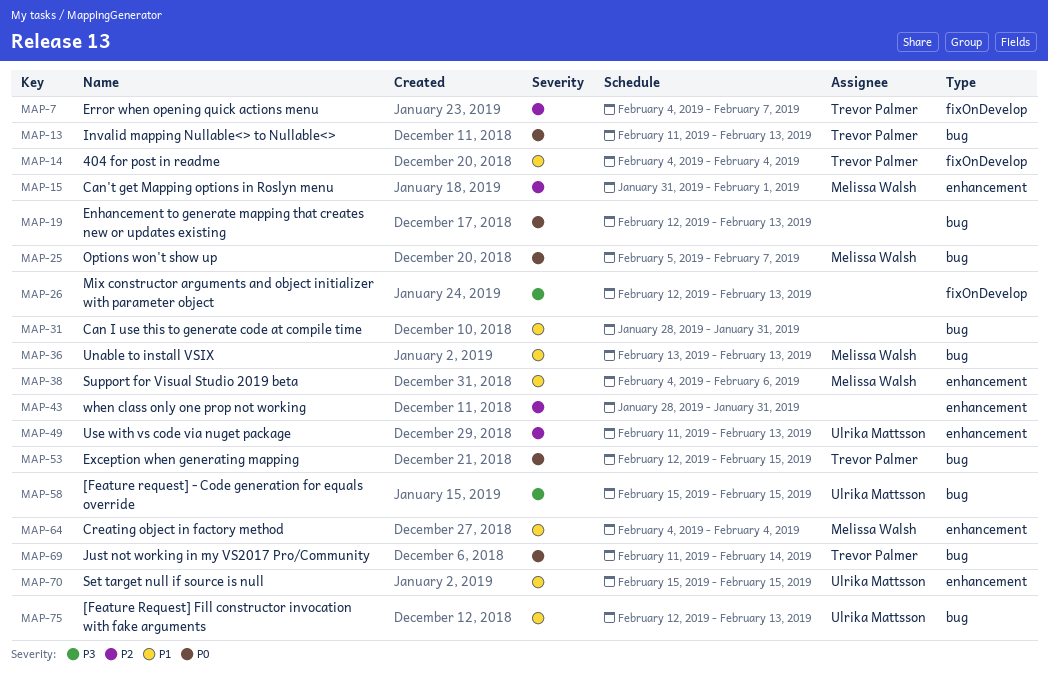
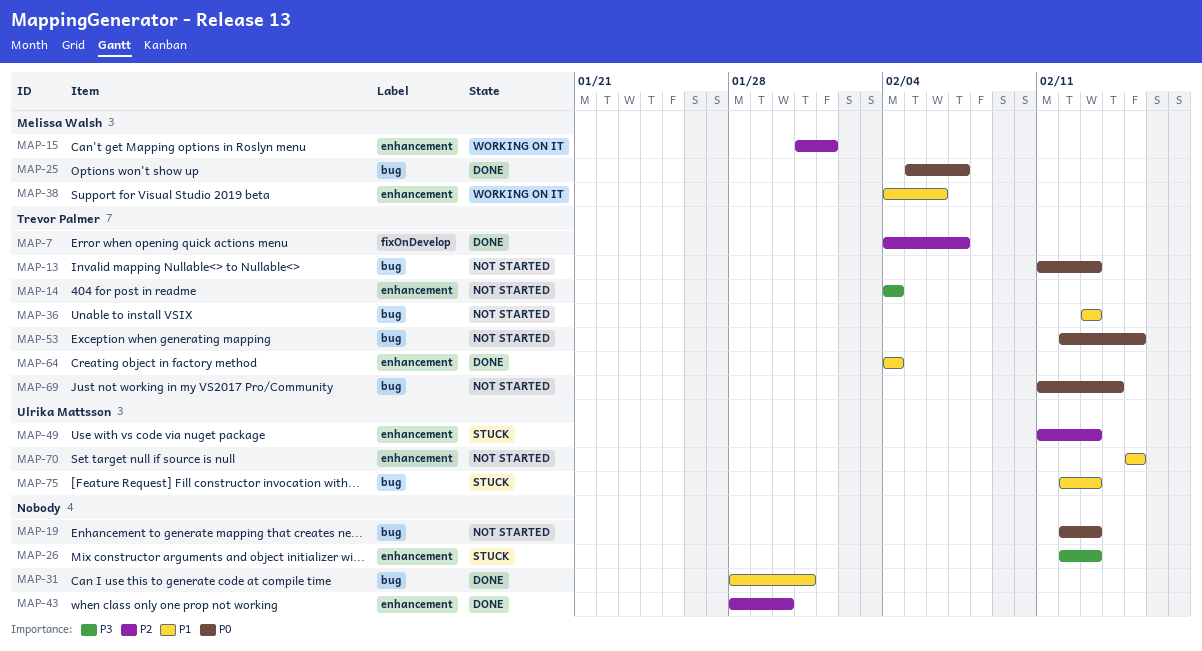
MAP-14, priority: P1 -> P3
MAP-14, label: fixOnDevelop -> enhancement
MAP-26, label: fixOnDevelop -> enhancement
MAP-36, owner: Melissa Walsh -> Trevor Palmer
MAP-43, due: Jan 31 -> Jan 30
MAP-58: present -> none
MAP-64, owner: Melissa Walsh -> Trevor Palmer

